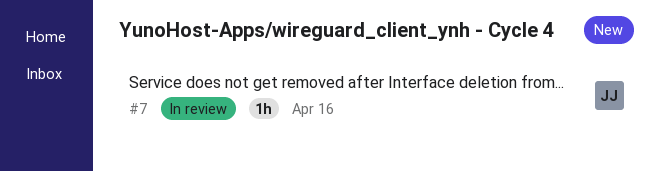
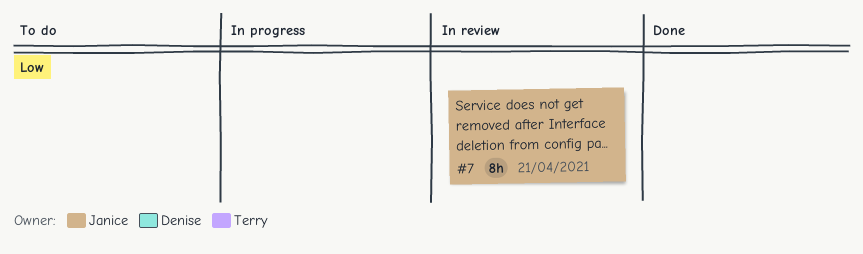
#7, estimate: 1h -> 8h
#7, due: Apr 16 -> Apr 21

